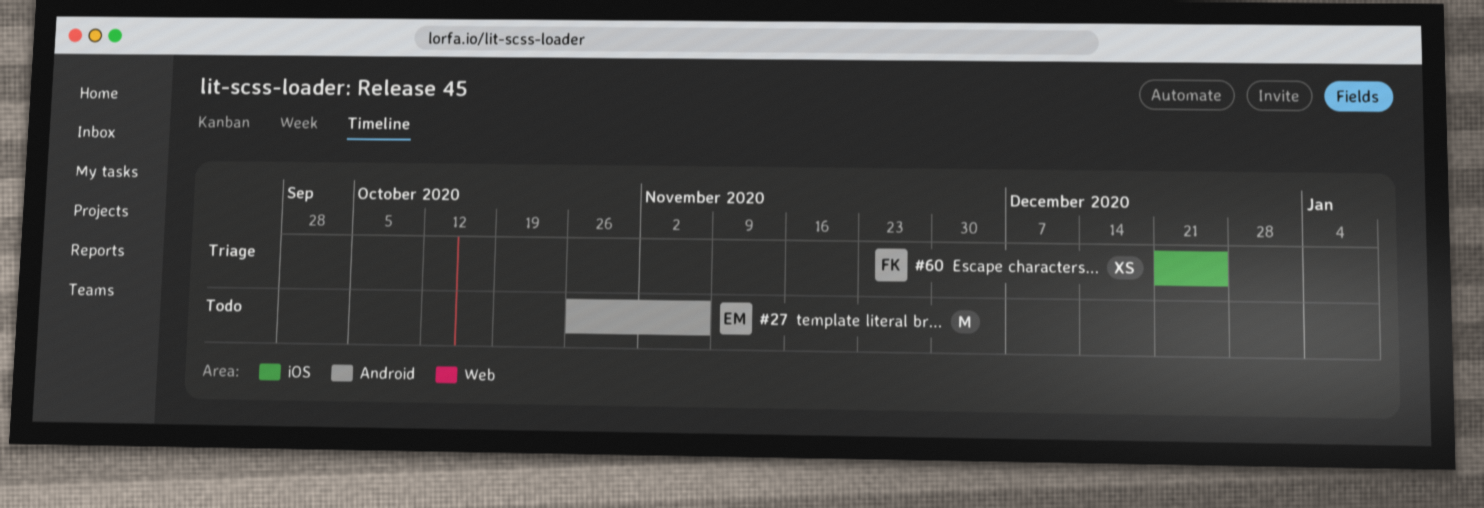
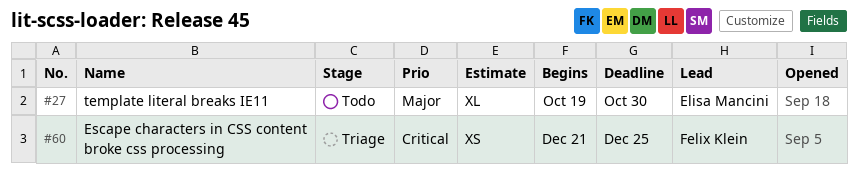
#27, estimate: M -> XL
#27, start: Oct 26 -> Oct 19
#27, due: Nov 6 -> Oct 30

